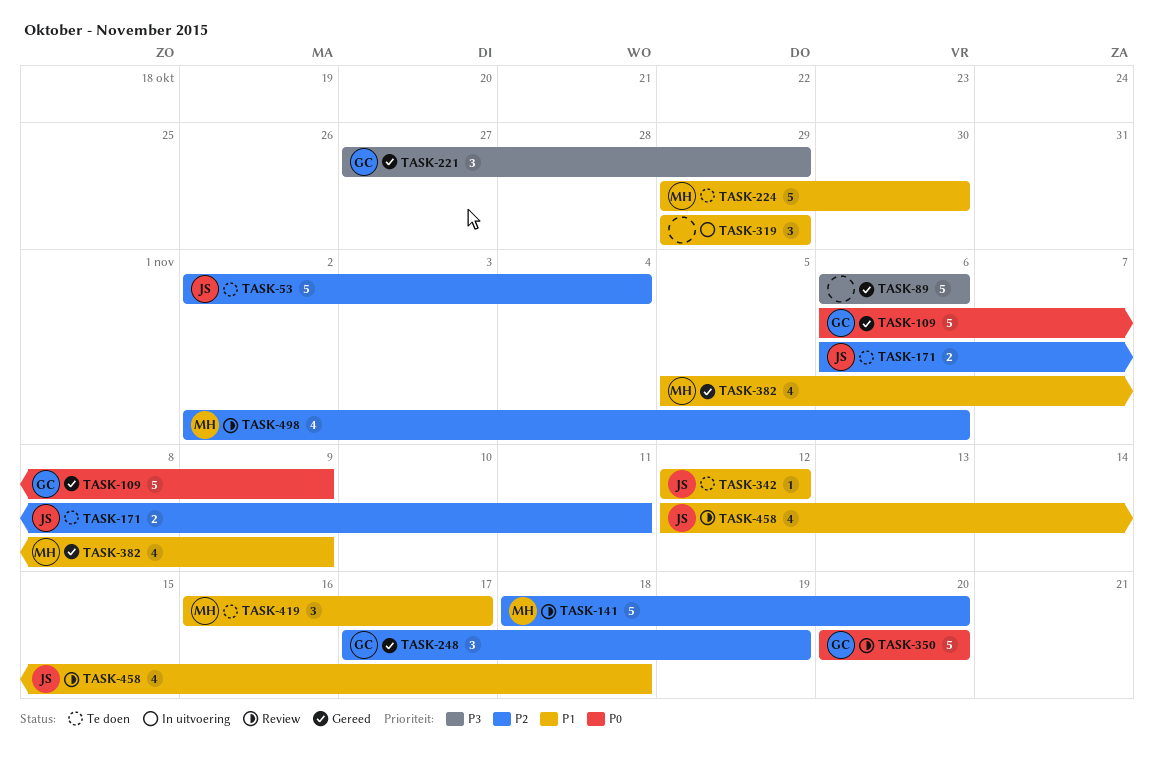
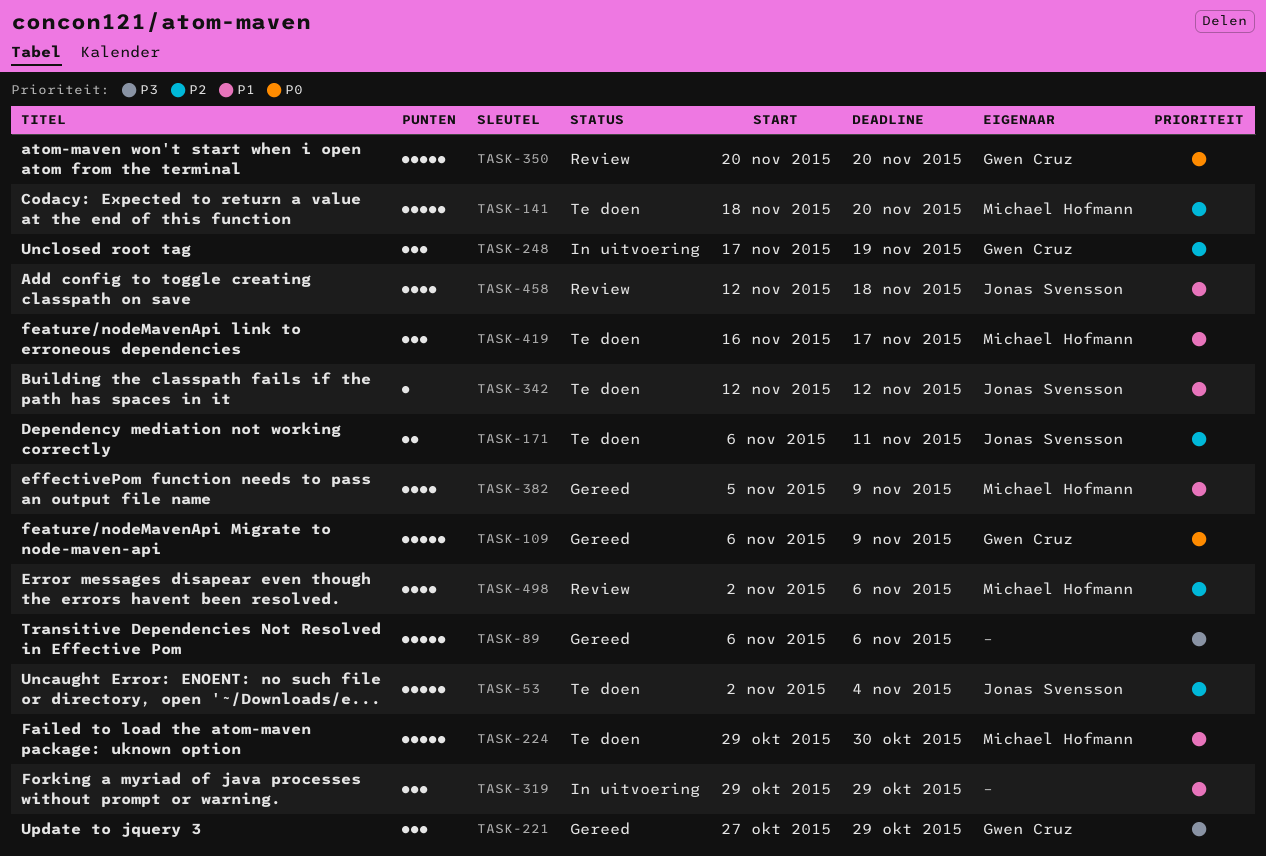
TASK-141, status: Review -> Te doen
TASK-248, status: Gereed -> In uitvoering

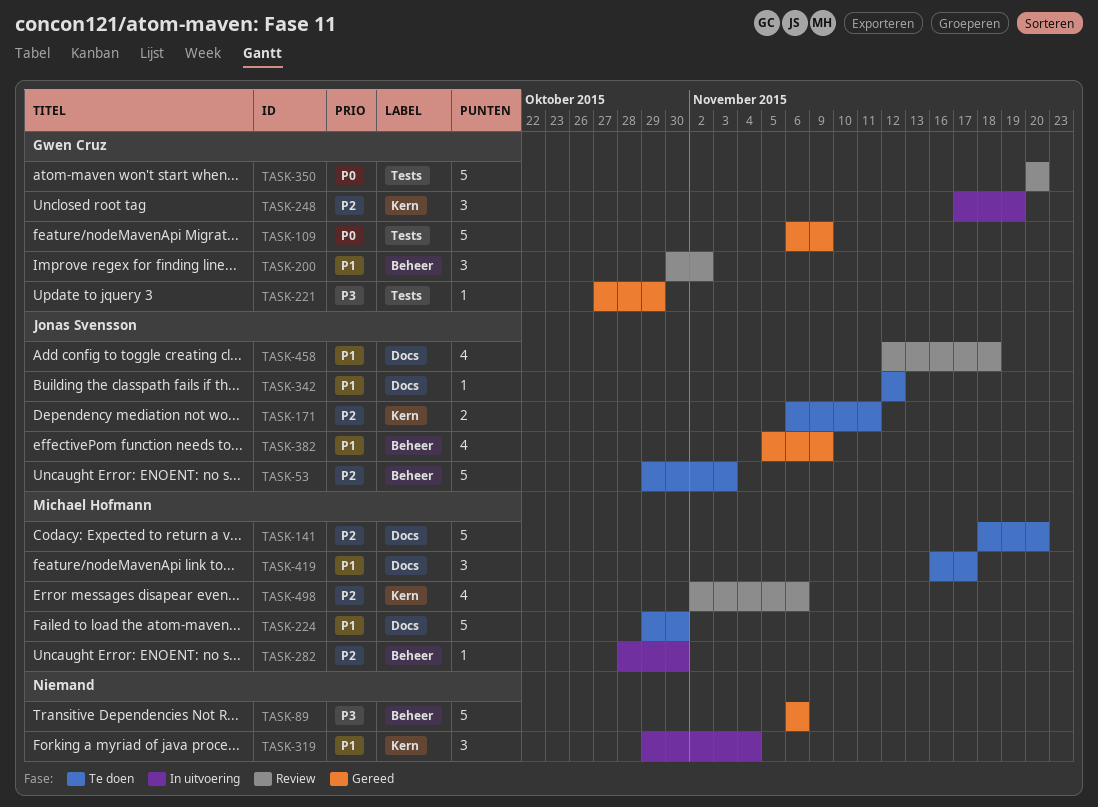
TASK-53, start: Nov 2 -> Oct 29
TASK-53, due: Nov 4 -> Nov 3
TASK-200: none -> present
TASK-221, estimate: 3 -> 1
TASK-282: none -> present
TASK-319, due: Oct 29 -> Nov 4
TASK-382, owner: Michael Hofmann -> Jonas Svensson

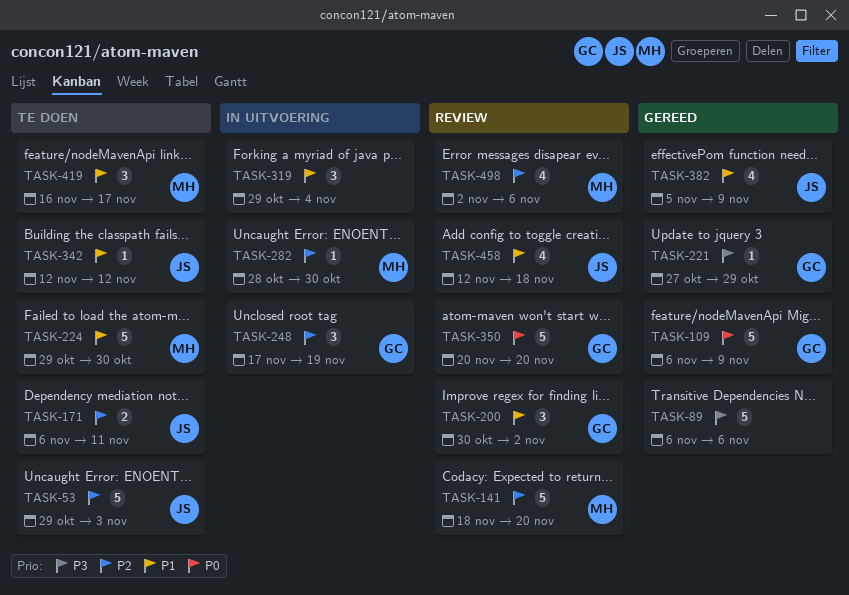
TASK-141, status: Te doen -> Review

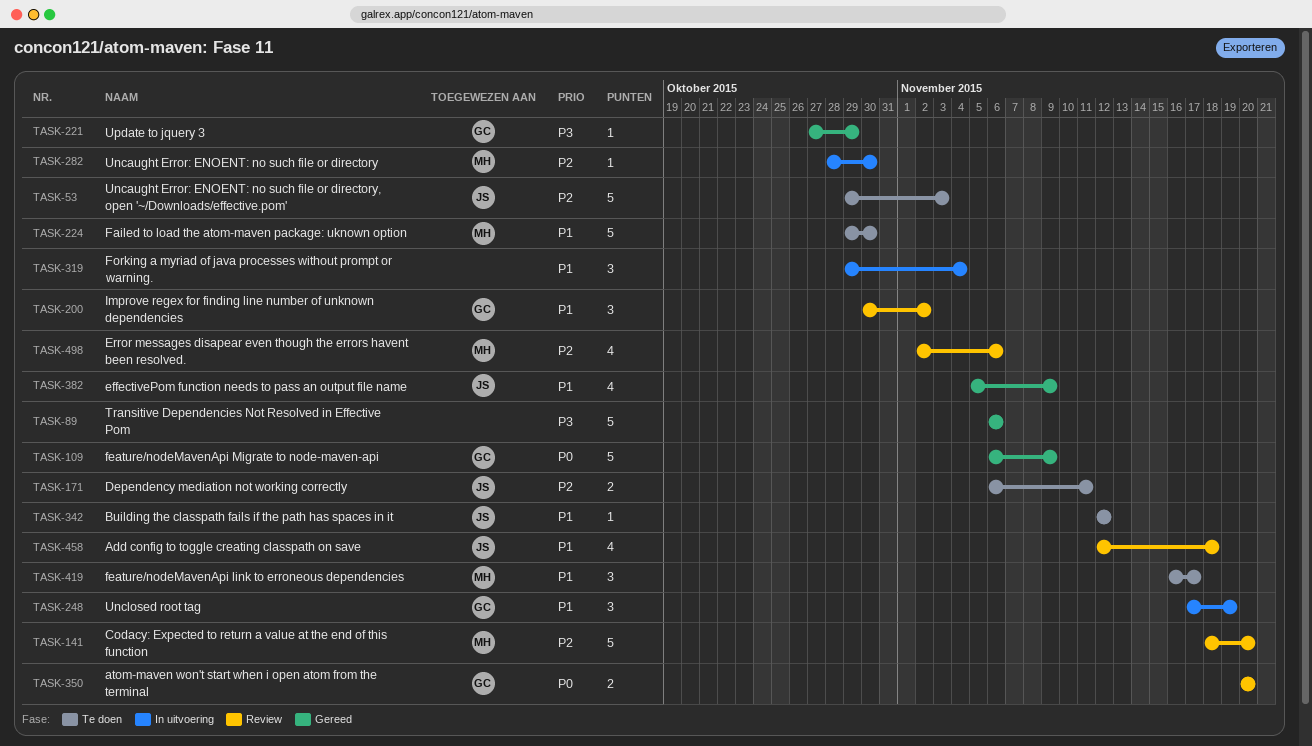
TASK-248, priority: P2 -> P1
TASK-350, estimate: 5 -> 2

